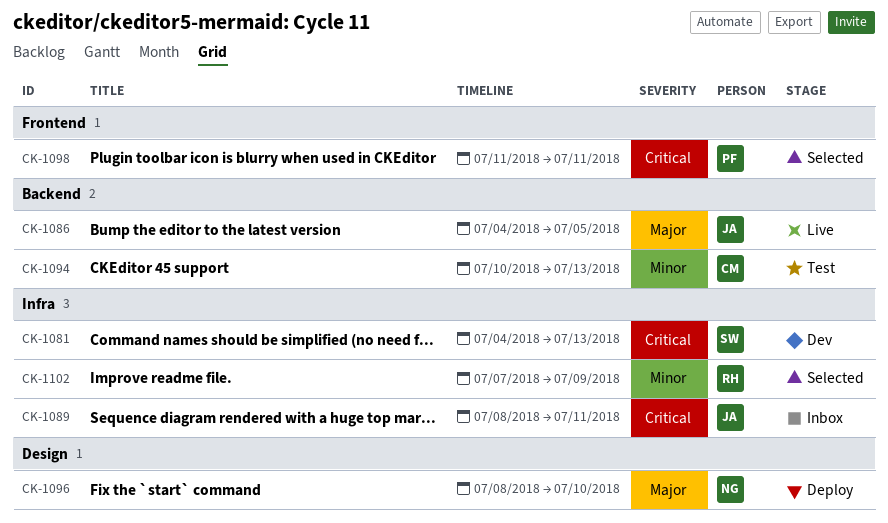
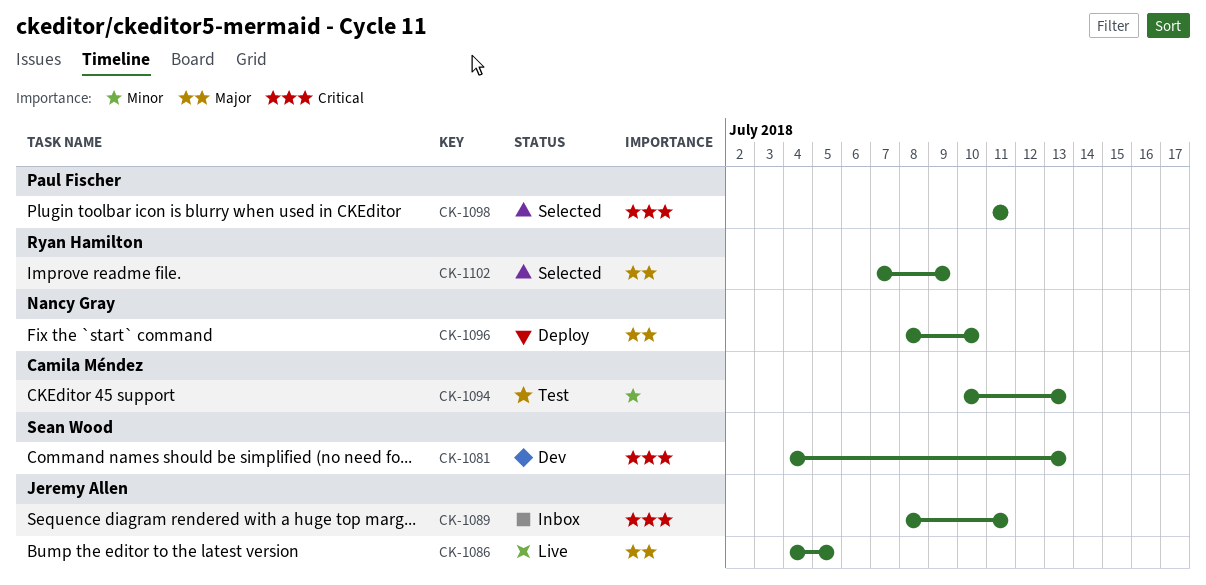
CK-1102, priority: Minor -> Major

